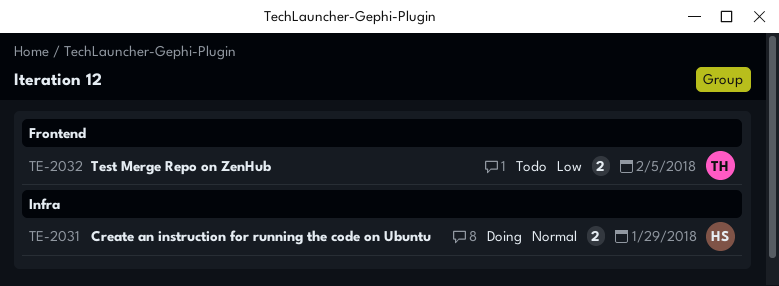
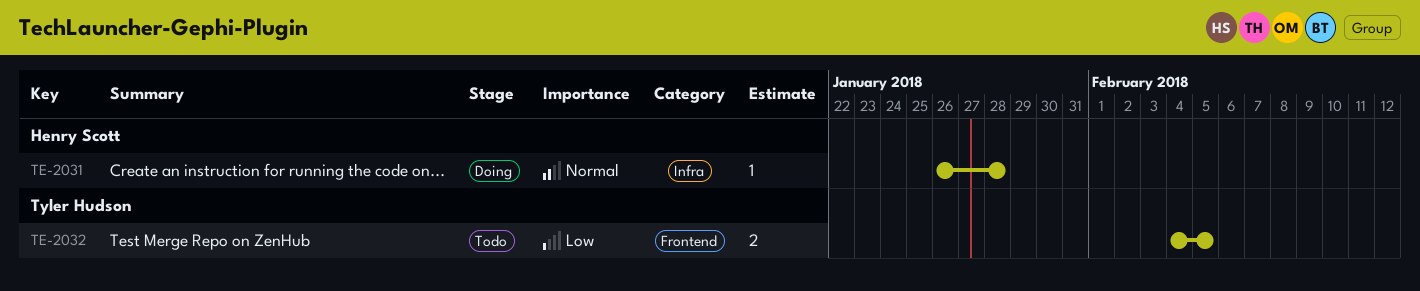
TE-2031, estimate: 2 -> 1
TE-2031, due: Jan 29 -> Jan 28

